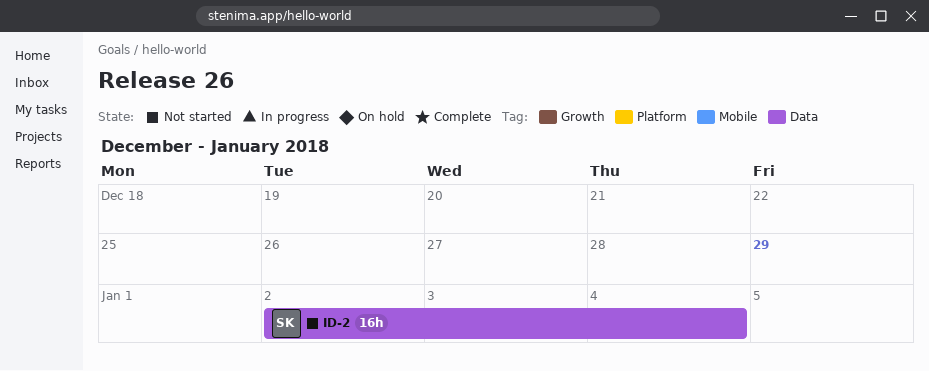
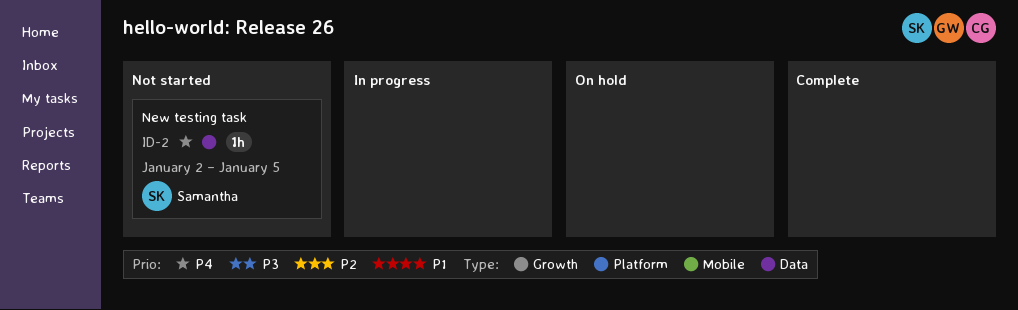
ID-2, estimate: 16h -> 1h
ID-2, due: Jan 4 -> Jan 5

